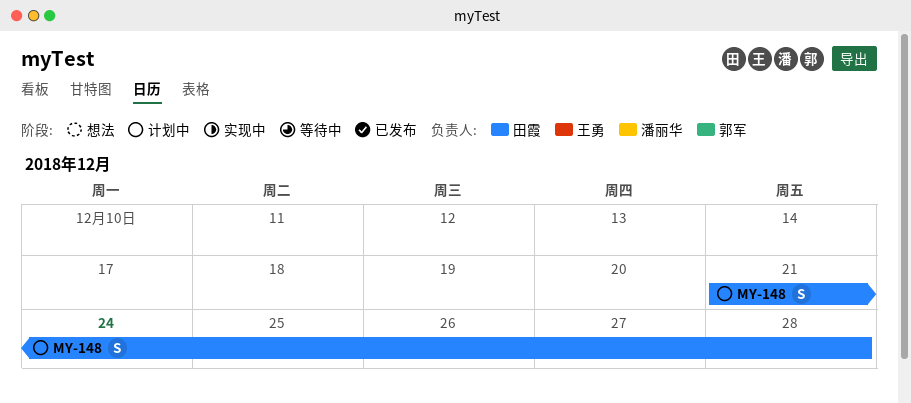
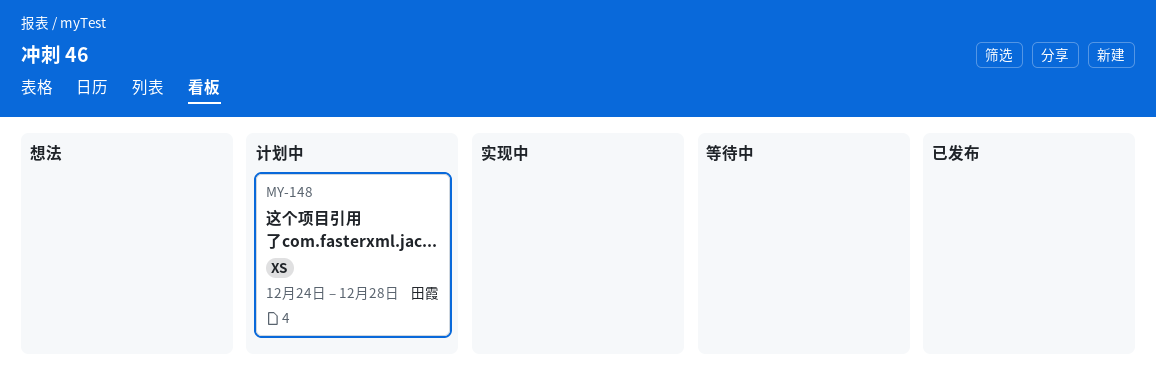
MY-148, estimate: S -> XS
MY-148, start: Dec 21 -> Dec 24

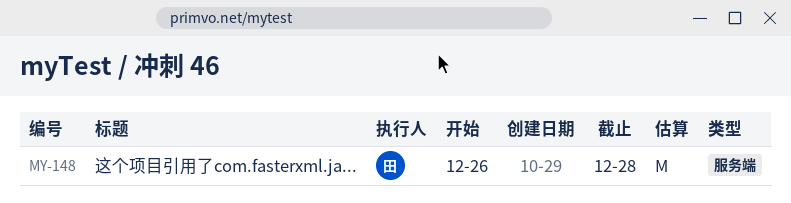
MY-148, estimate: XS -> M
MY-148, start: Dec 24 -> Dec 26

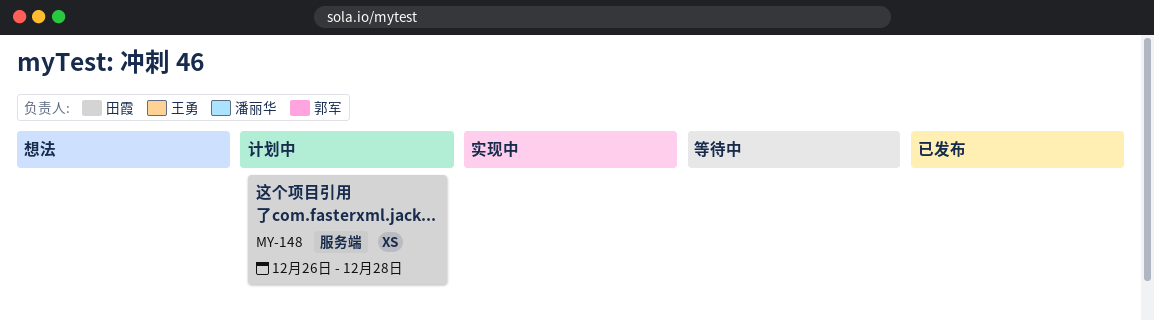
MY-148, estimate: M -> XS

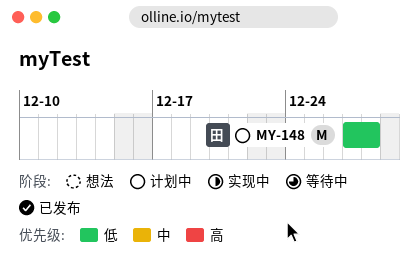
MY-148, estimate: XS -> M
MY-148, start: Dec 26 -> Dec 27

